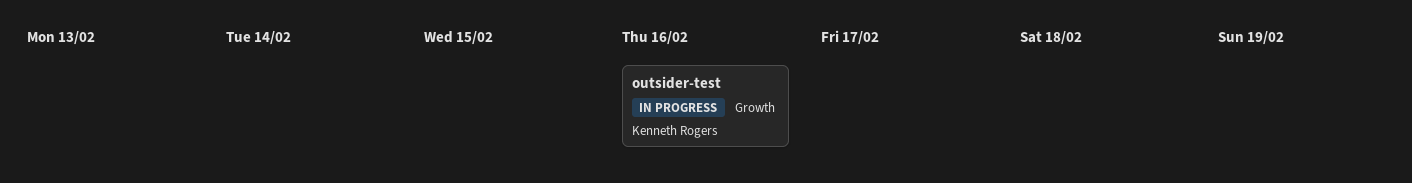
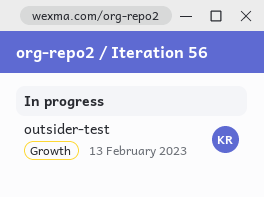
outsider-test, due: Feb 16 -> Feb 13

